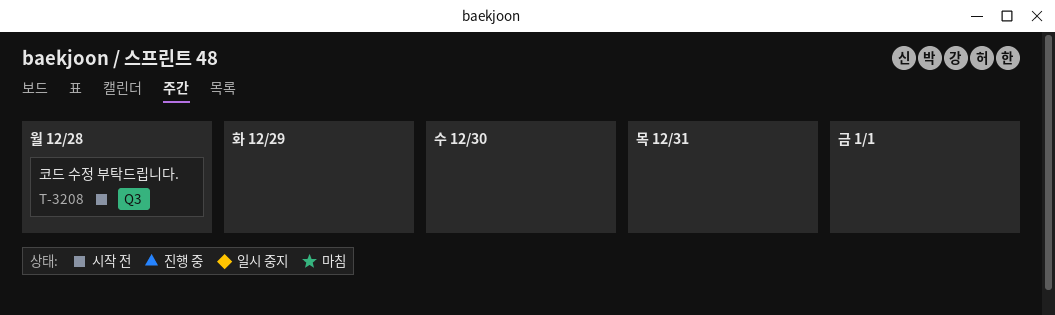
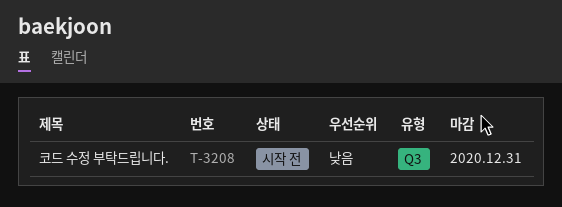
T-3208, due: Dec 28 -> Dec 31

